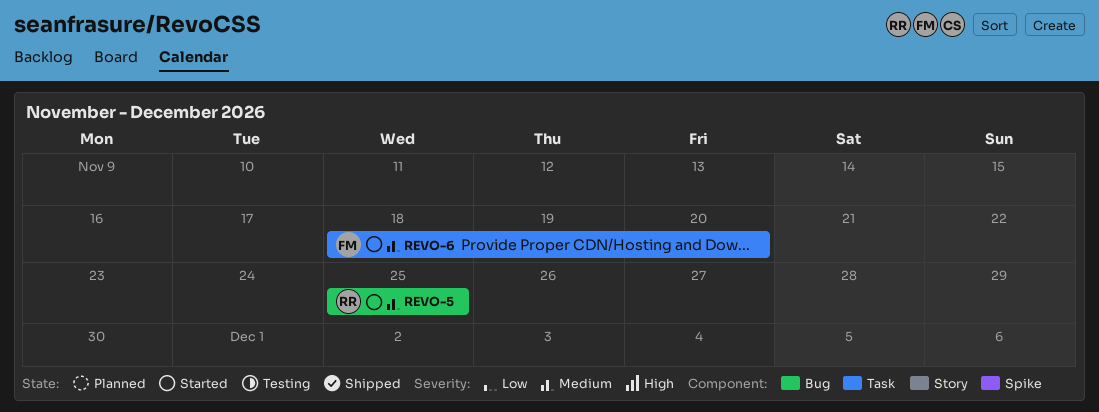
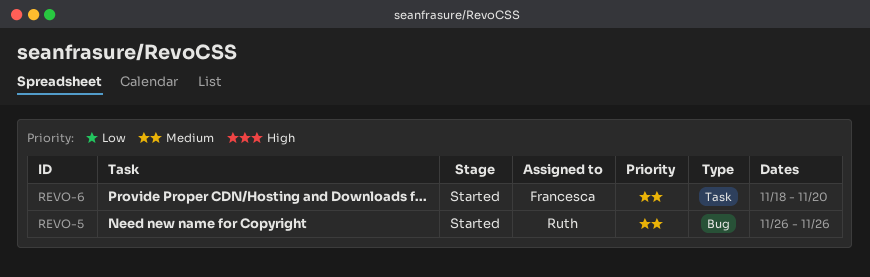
REVO-5, start: Nov 25 -> Nov 26
REVO-5, due: Nov 25 -> Nov 26

